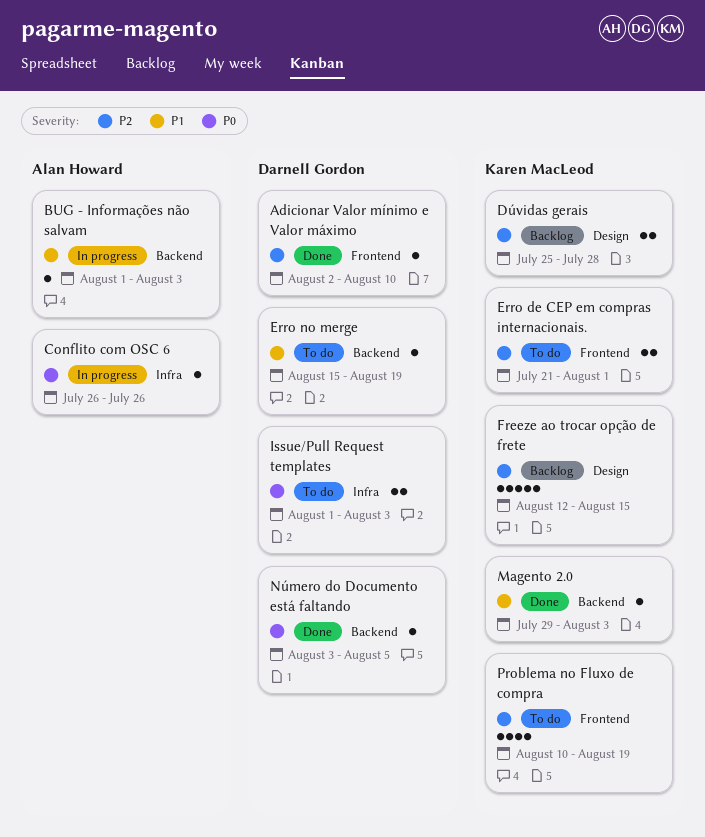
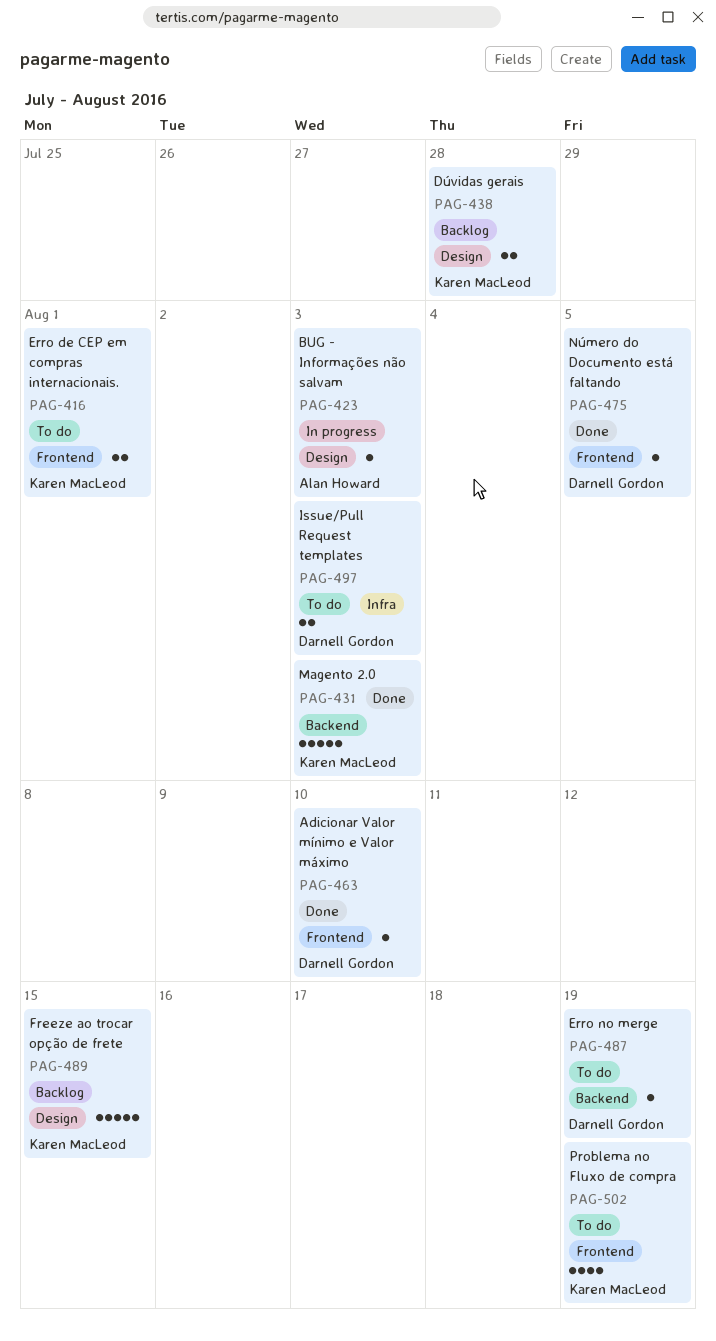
BUG - Informações não salvam, label: Backend -> Design
Conflito com OSC 6: present -> none
Magento 2.0, estimate: 1 -> 5
Número do Documento está faltando, label: Backend -> Frontend

